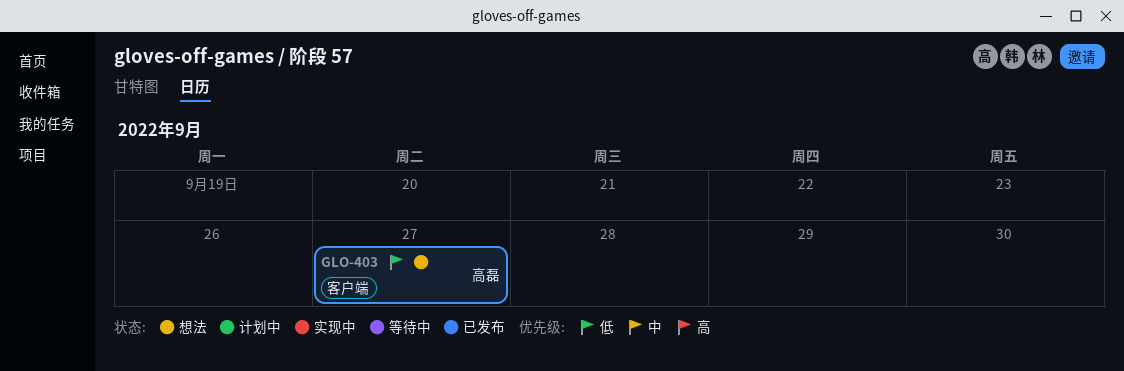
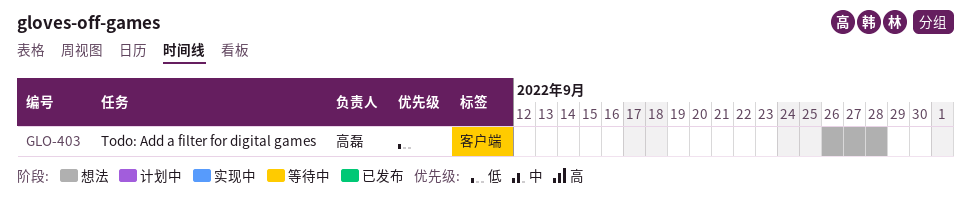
GLO-403, due: Sep 27 -> Sep 28

